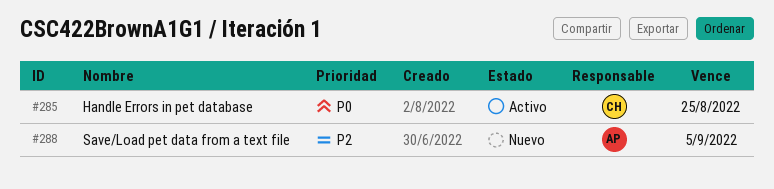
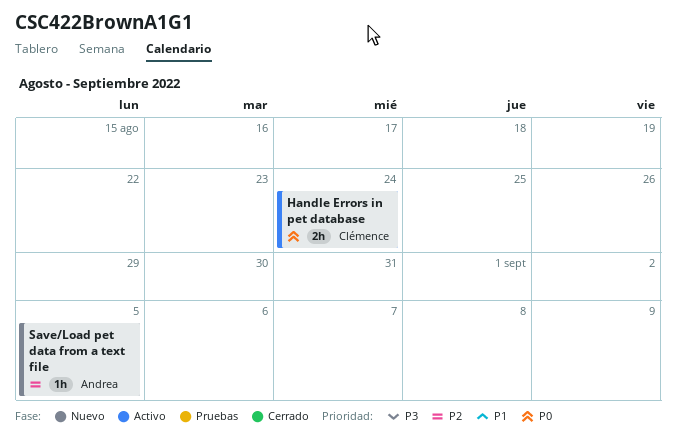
Handle Errors in pet database, due: Aug 25 -> Aug 24

